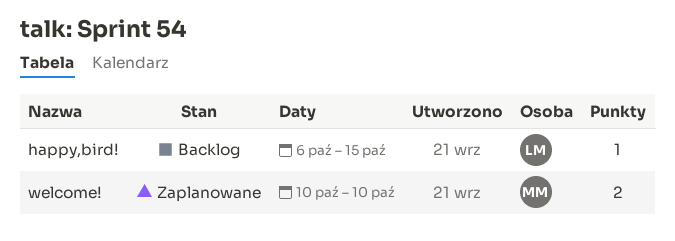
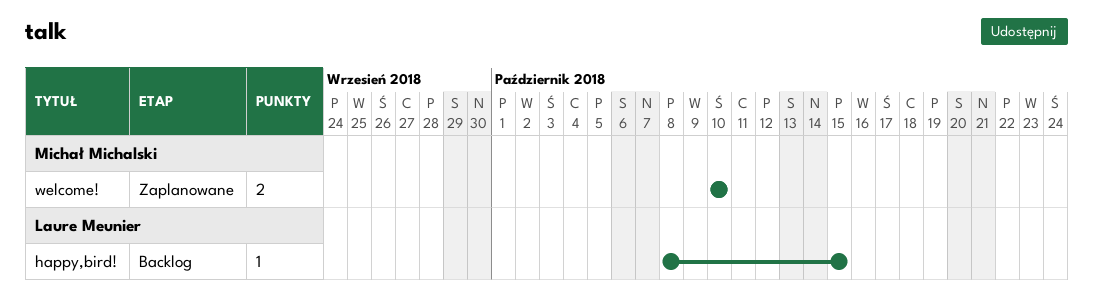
happy,bird!, start: Oct 6 -> Oct 8

